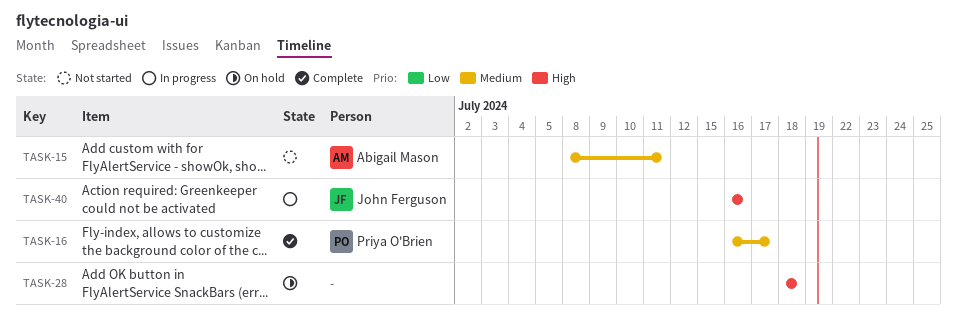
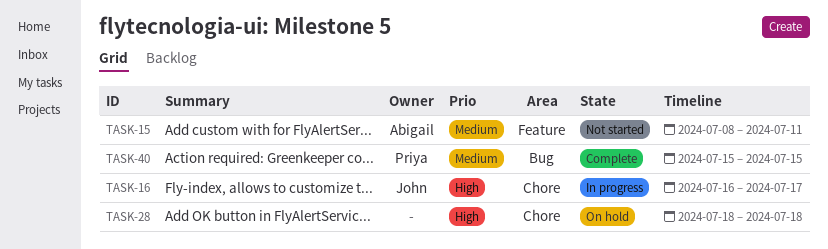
TASK-16, status: Complete -> In progress
TASK-16, owner: Priya O'Brien -> John Ferguson
TASK-16, priority: Medium -> High
TASK-40, status: In progress -> Complete
TASK-40, owner: John Ferguson -> Priya O'Brien
TASK-40, priority: High -> Medium
TASK-40, start: Jul 16 -> Jul 15
TASK-40, due: Jul 16 -> Jul 15

